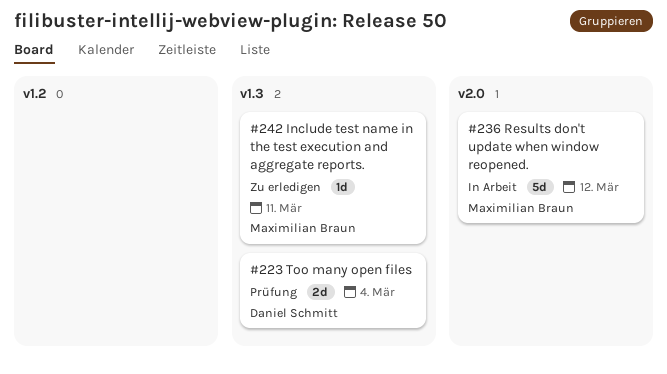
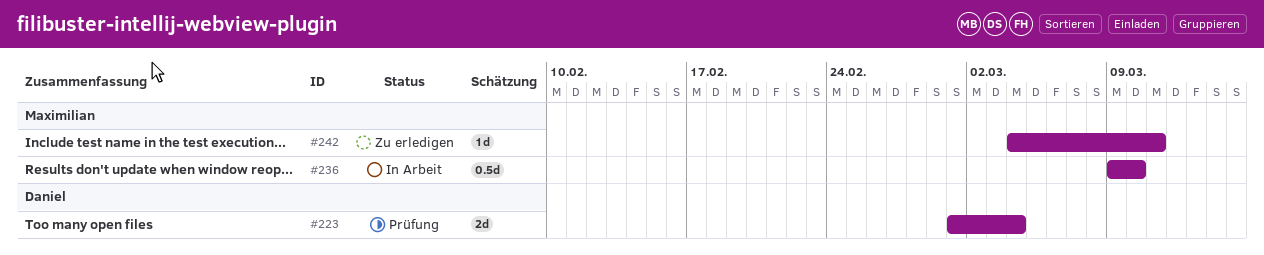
#236, estimate: 5d -> 0.5d
#236, due: Mar 12 -> Mar 10

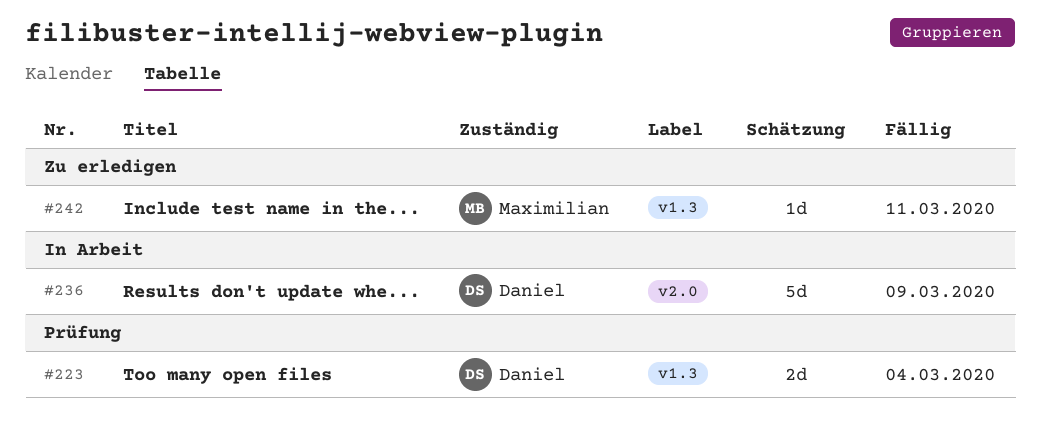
#236, owner: Maximilian -> Daniel
#236, estimate: 0.5d -> 5d
#236, due: Mar 10 -> Mar 9

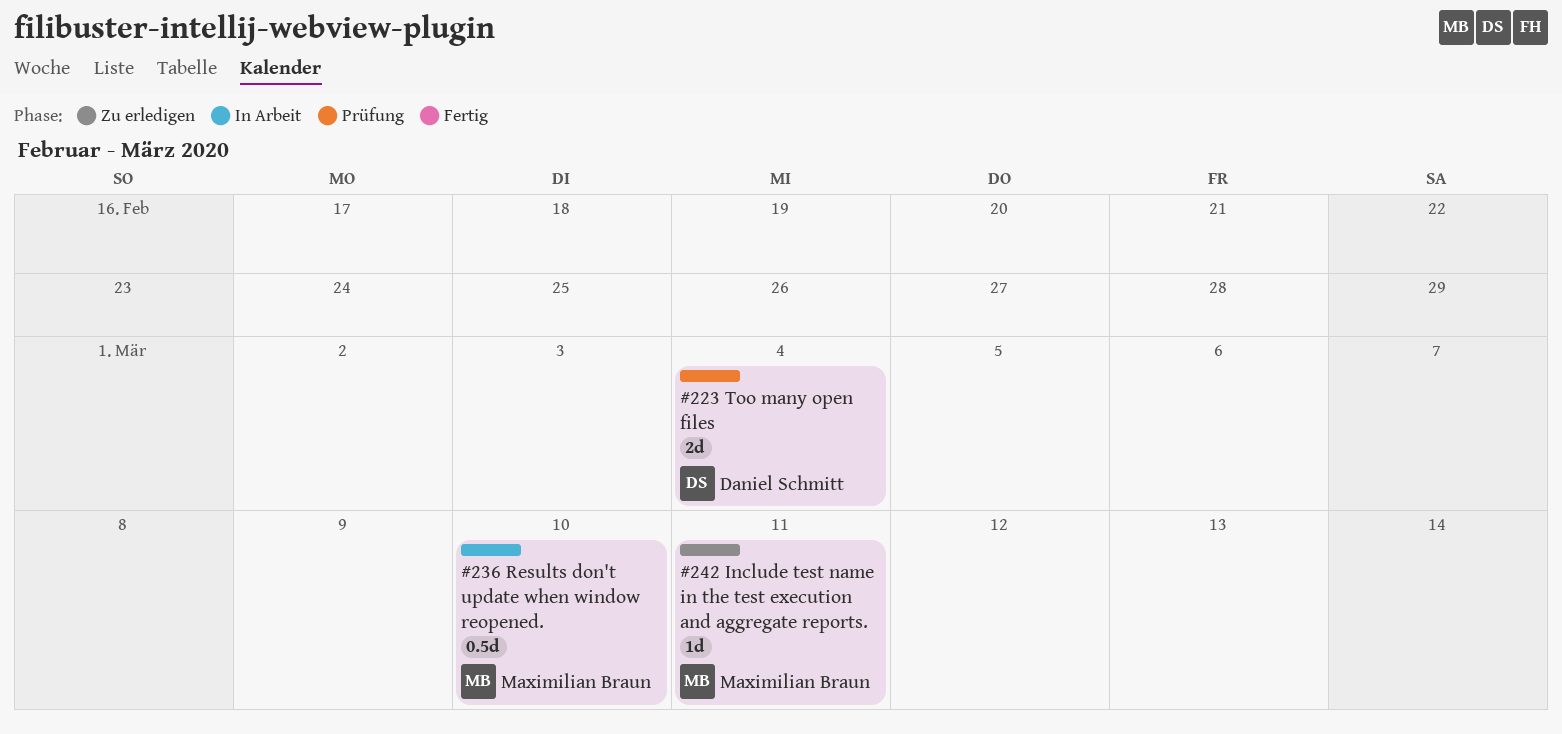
#236, owner: Daniel Schmitt -> Maximilian Braun
#236, estimate: 5d -> 0.5d
#236, due: Mar 9 -> Mar 10

